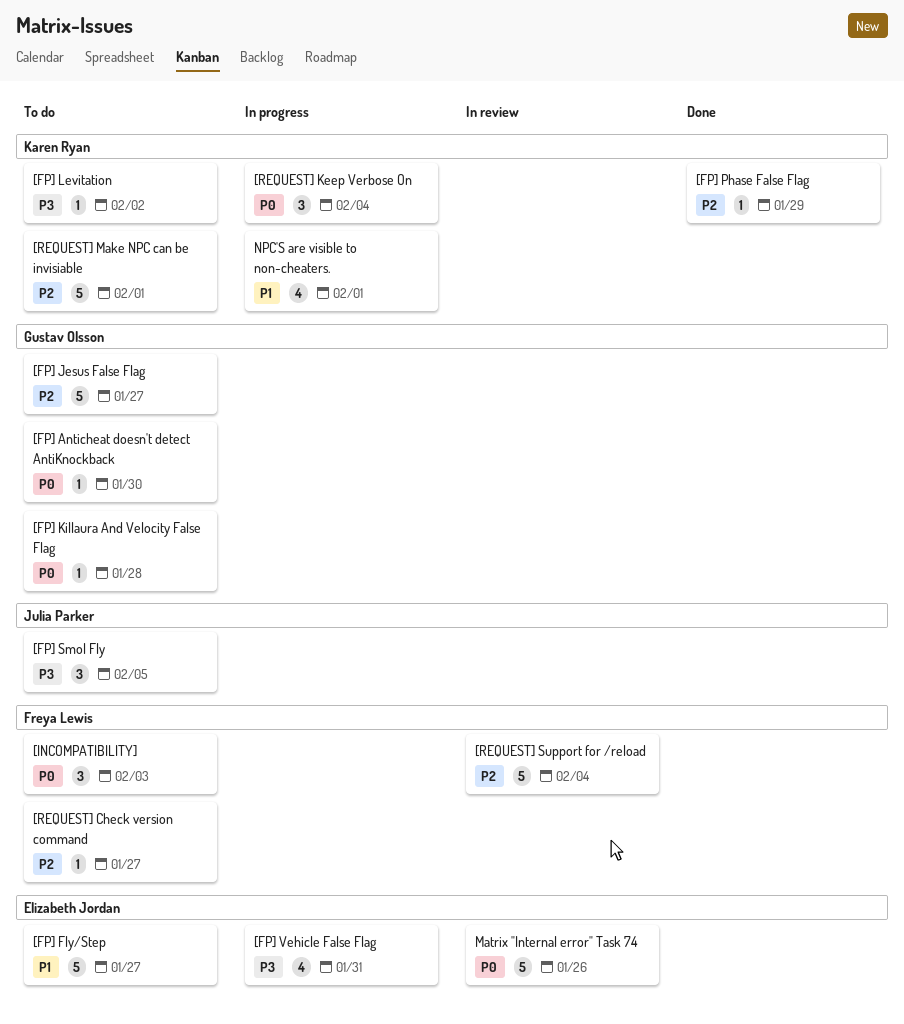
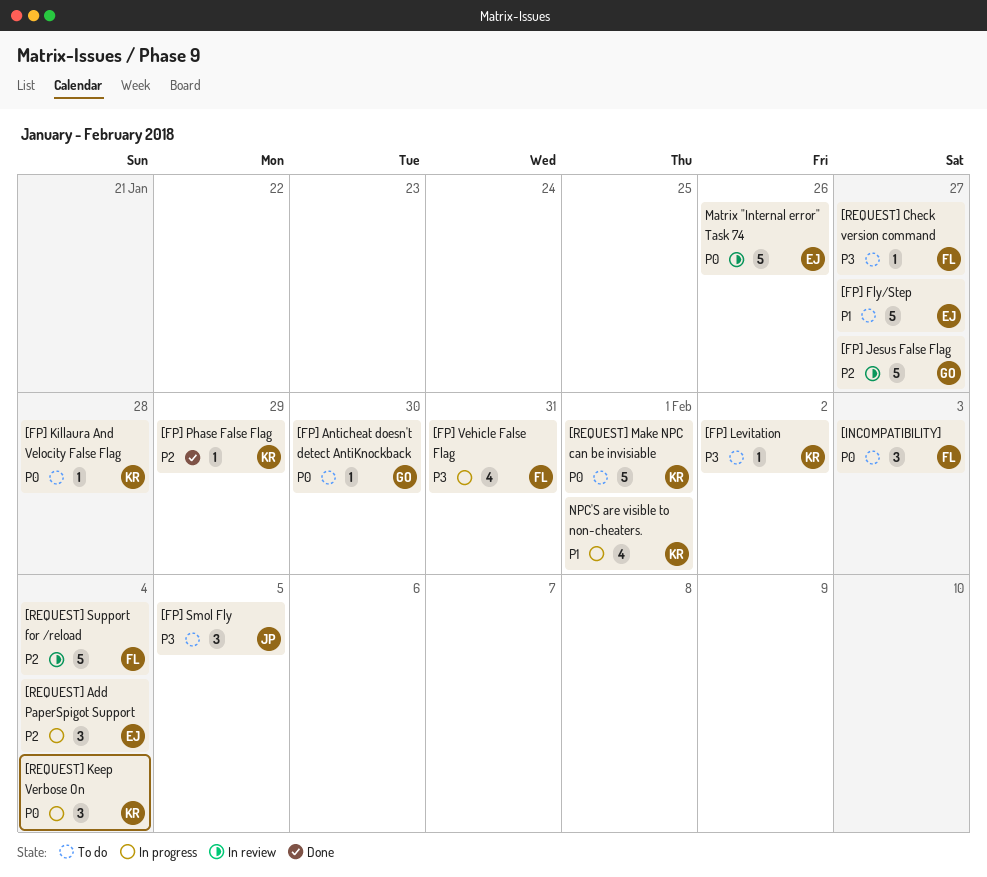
[FP] Jesus False Flag, status: To do -> In review
[FP] Killaura And Velocity False Flag, owner: Gustav Olsson -> Karen Ryan
[FP] Vehicle False Flag, owner: Elizabeth Jordan -> Freya Lewis
[REQUEST] Add PaperSpigot Support: none -> present
[REQUEST] Check version command, priority: P2 -> P3
[REQUEST] Make NPC can be invisiable, priority: P2 -> P0

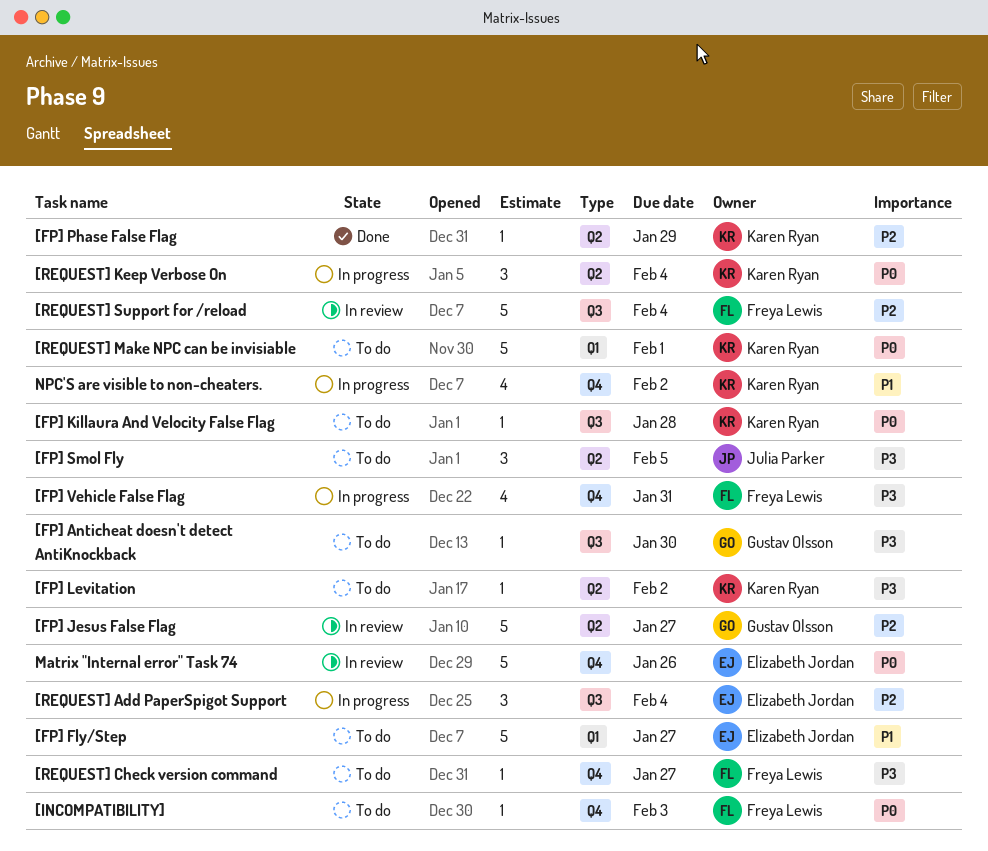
[FP] Anticheat doesn't detect AntiKnockback, priority: P0 -> P3
[INCOMPATIBILITY], estimate: 3 -> 1
NPC'S are visible to non-cheaters., due: Feb 1 -> Feb 2

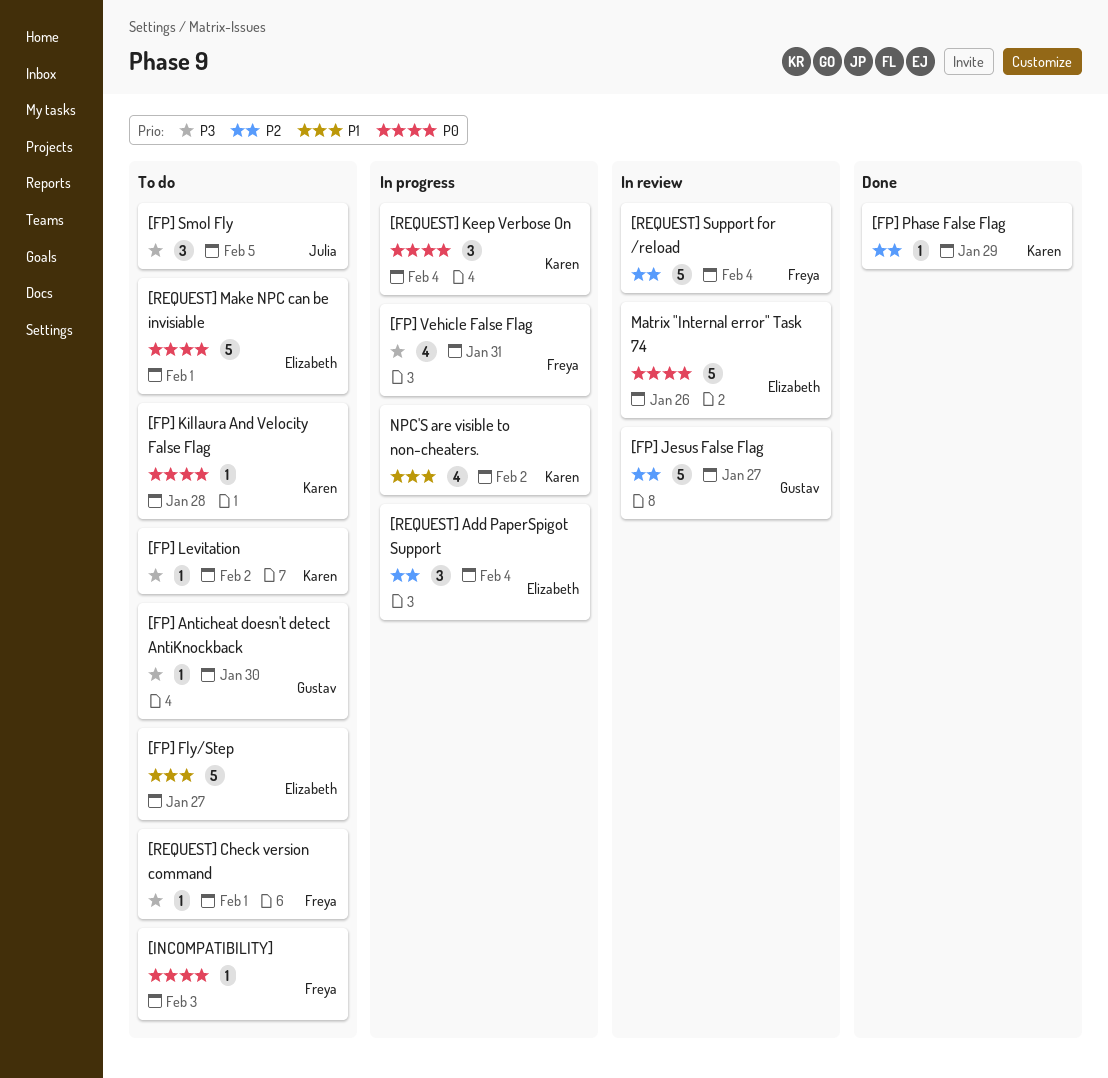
[REQUEST] Check version command, due: Jan 27 -> Feb 1
[REQUEST] Make NPC can be invisiable, owner: Karen Ryan -> Elizabeth Jordan

